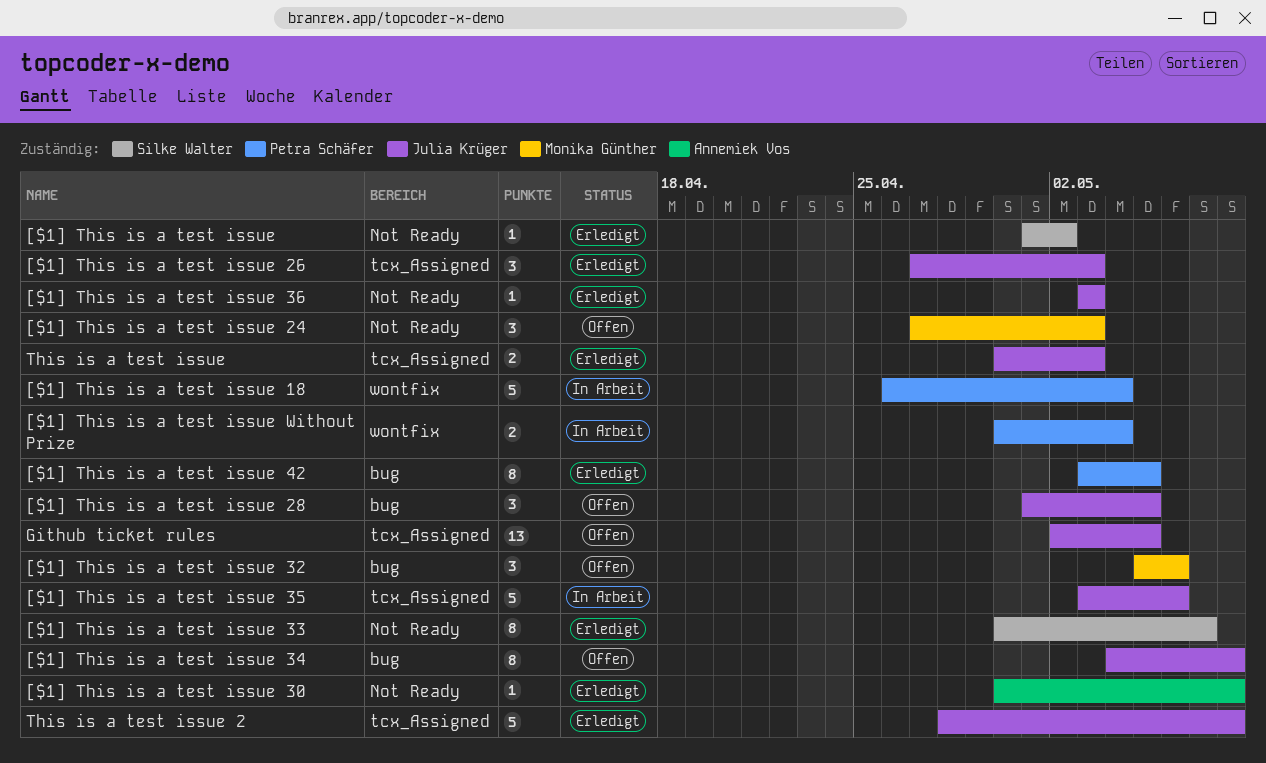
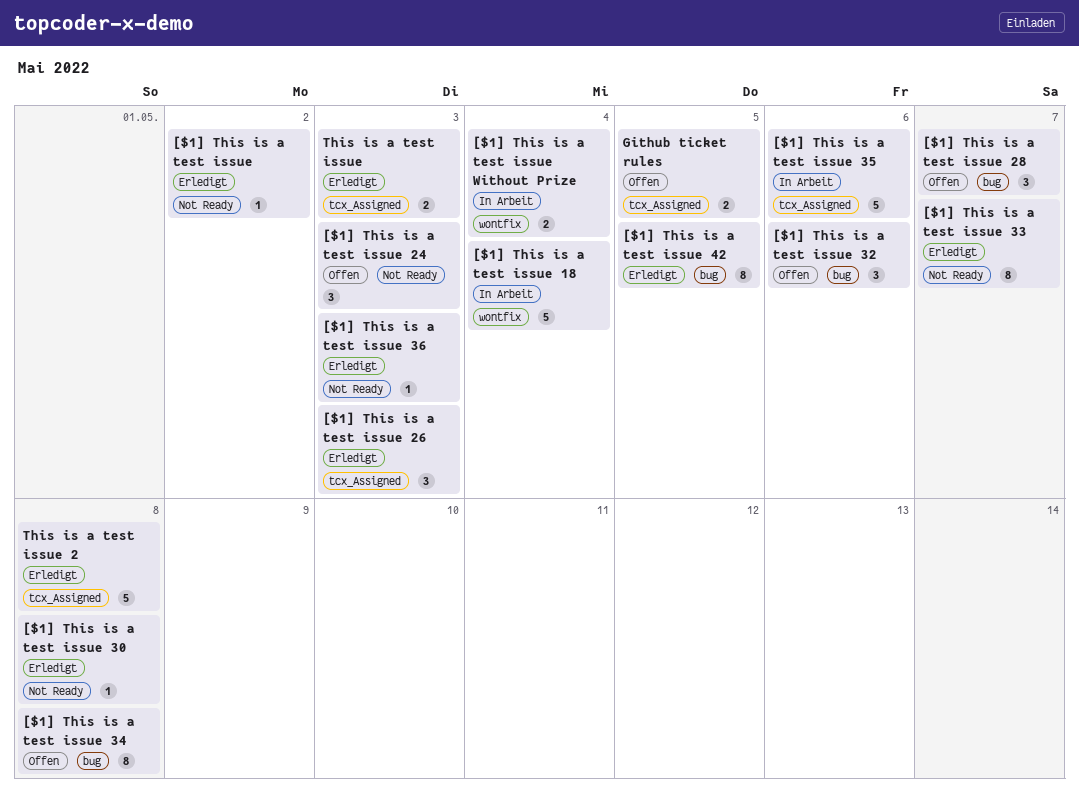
[$1] This is a test issue 28, due: May 5 -> May 7
Github ticket rules, estimate: 13 -> 2

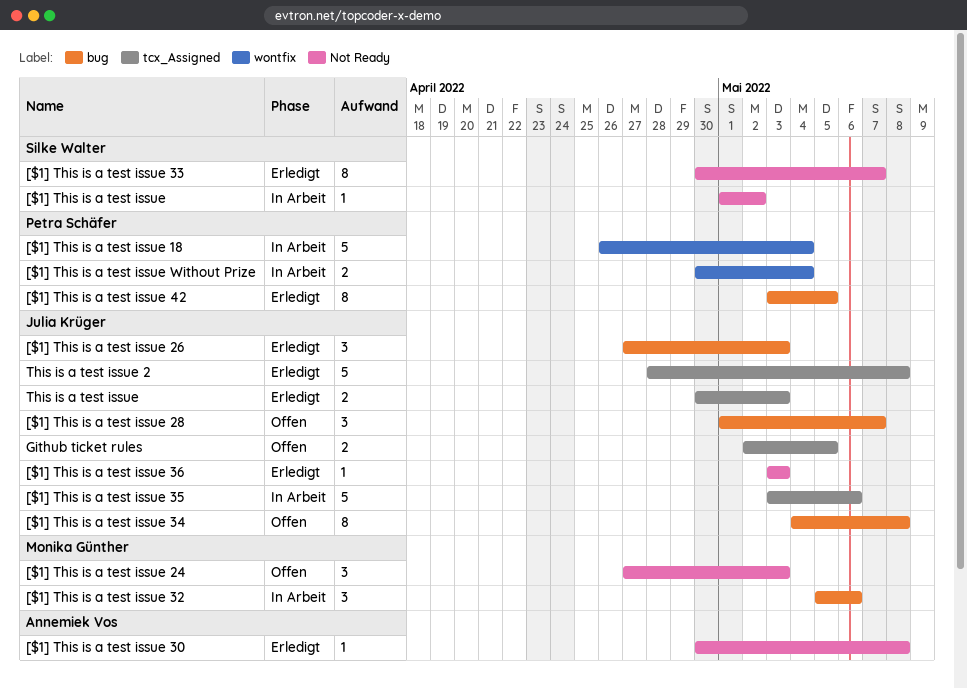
[$1] This is a test issue, status: Erledigt -> In Arbeit
[$1] This is a test issue 26, label: tcx_Assigned -> bug
[$1] This is a test issue 32, status: Offen -> In Arbeit

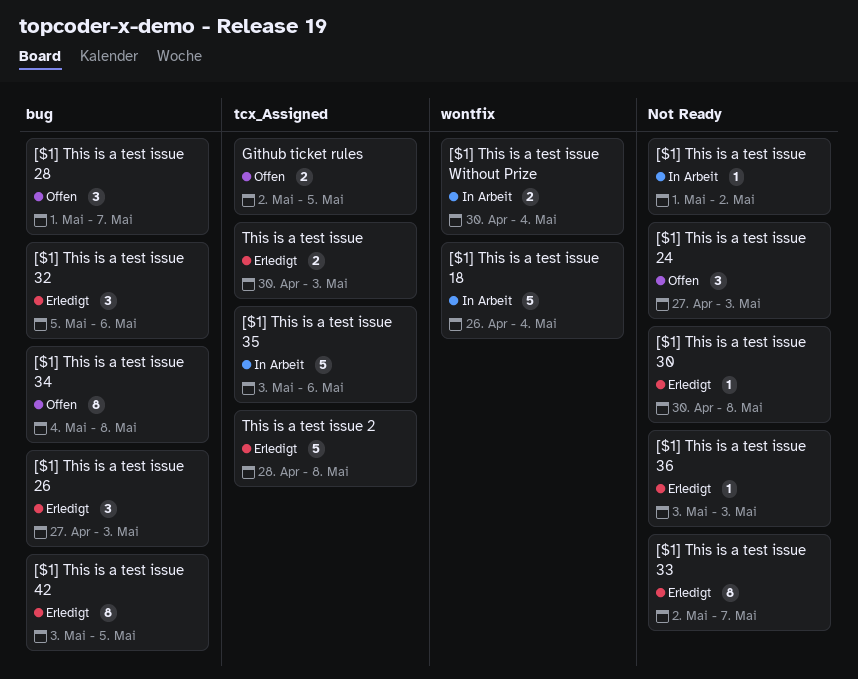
[$1] This is a test issue 32, status: In Arbeit -> Erledigt
[$1] This is a test issue 33, start: Apr 30 -> May 2

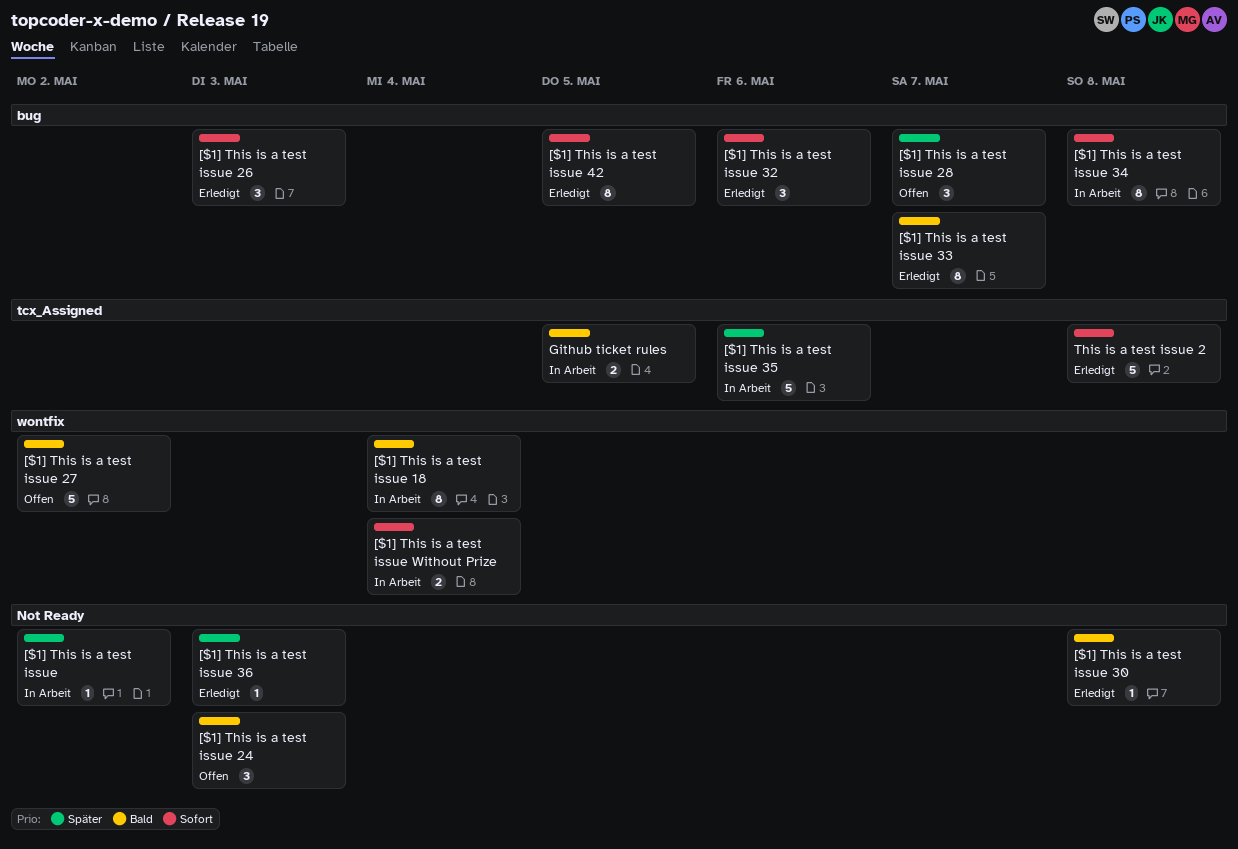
[$1] This is a test issue 18, estimate: 5 -> 8
[$1] This is a test issue 27: none -> present
[$1] This is a test issue 33, label: Not Ready -> bug
[$1] This is a test issue 34, status: Offen -> In Arbeit
Github ticket rules, status: Offen -> In Arbeit
This is a test issue: present -> none

